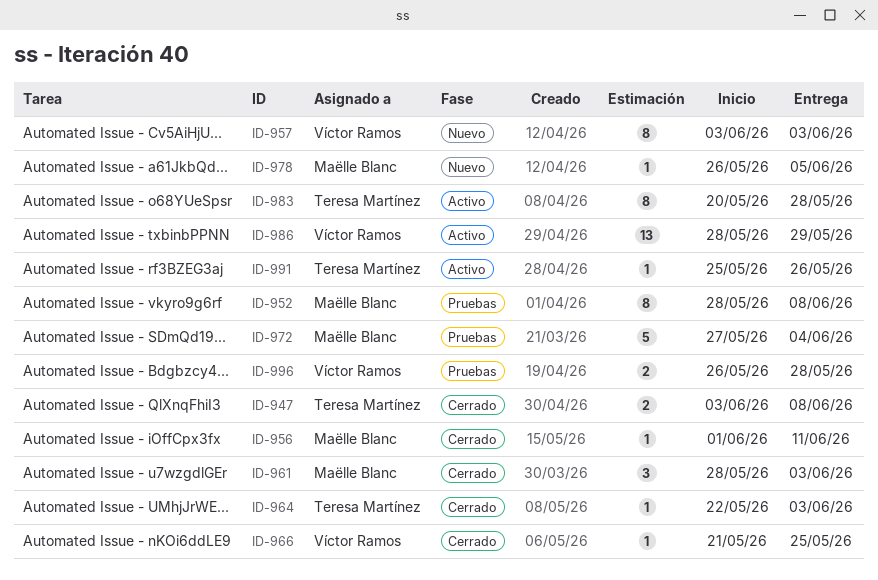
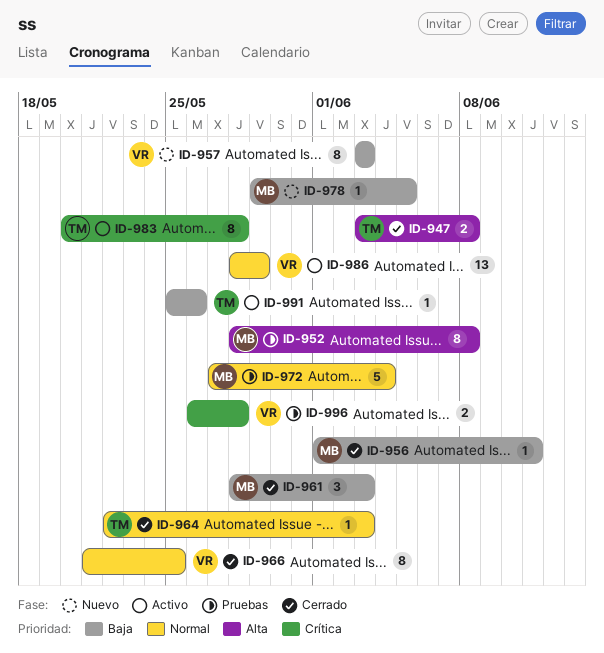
ID-966, estimate: 1 -> 8
ID-978, start: May 26 -> May 29

